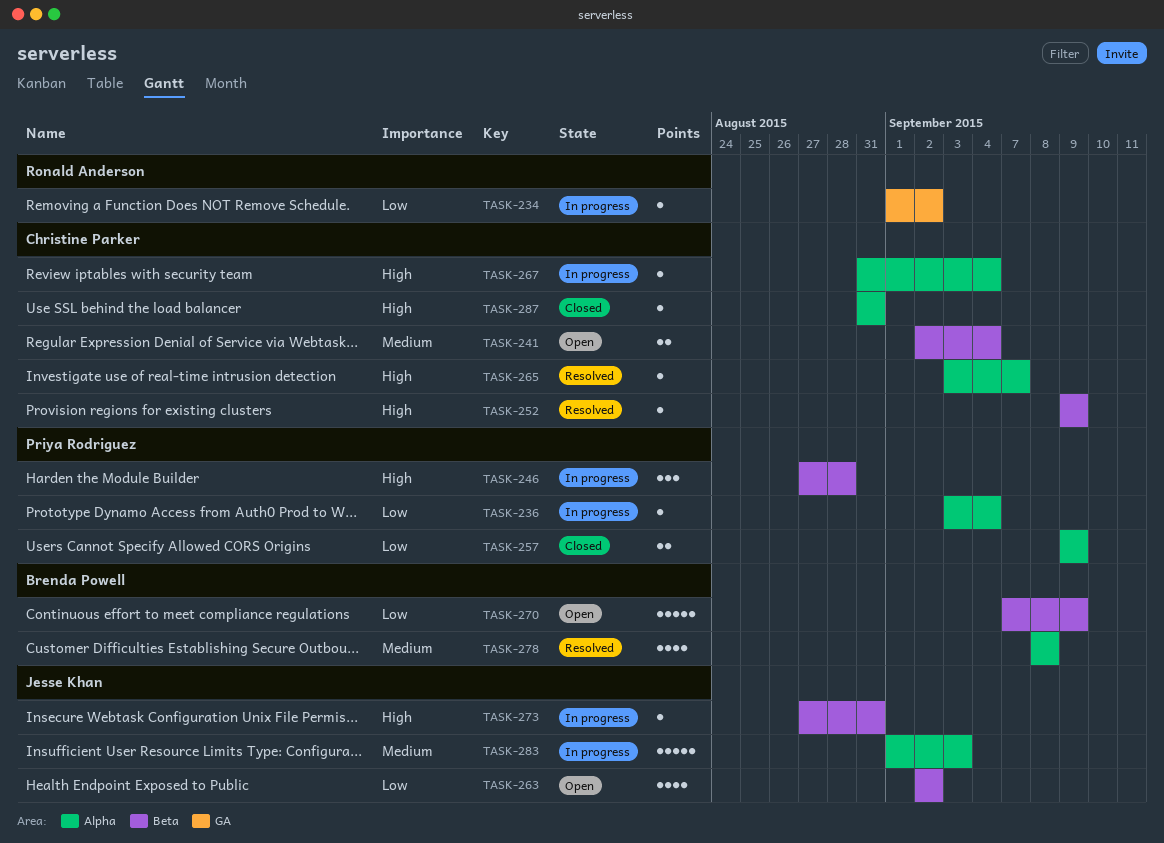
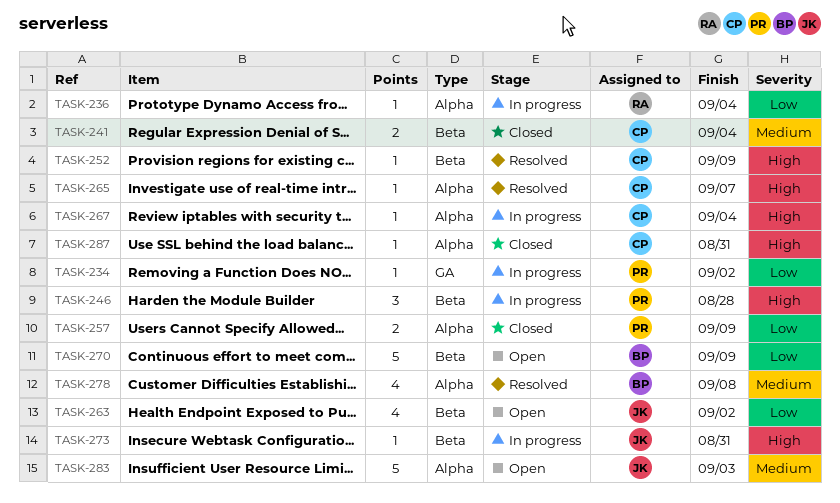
TASK-234, owner: Ronald Anderson -> Priya Rodriguez
TASK-236, owner: Priya Rodriguez -> Ronald Anderson
TASK-241, status: Open -> Closed
TASK-283, status: In progress -> Open

